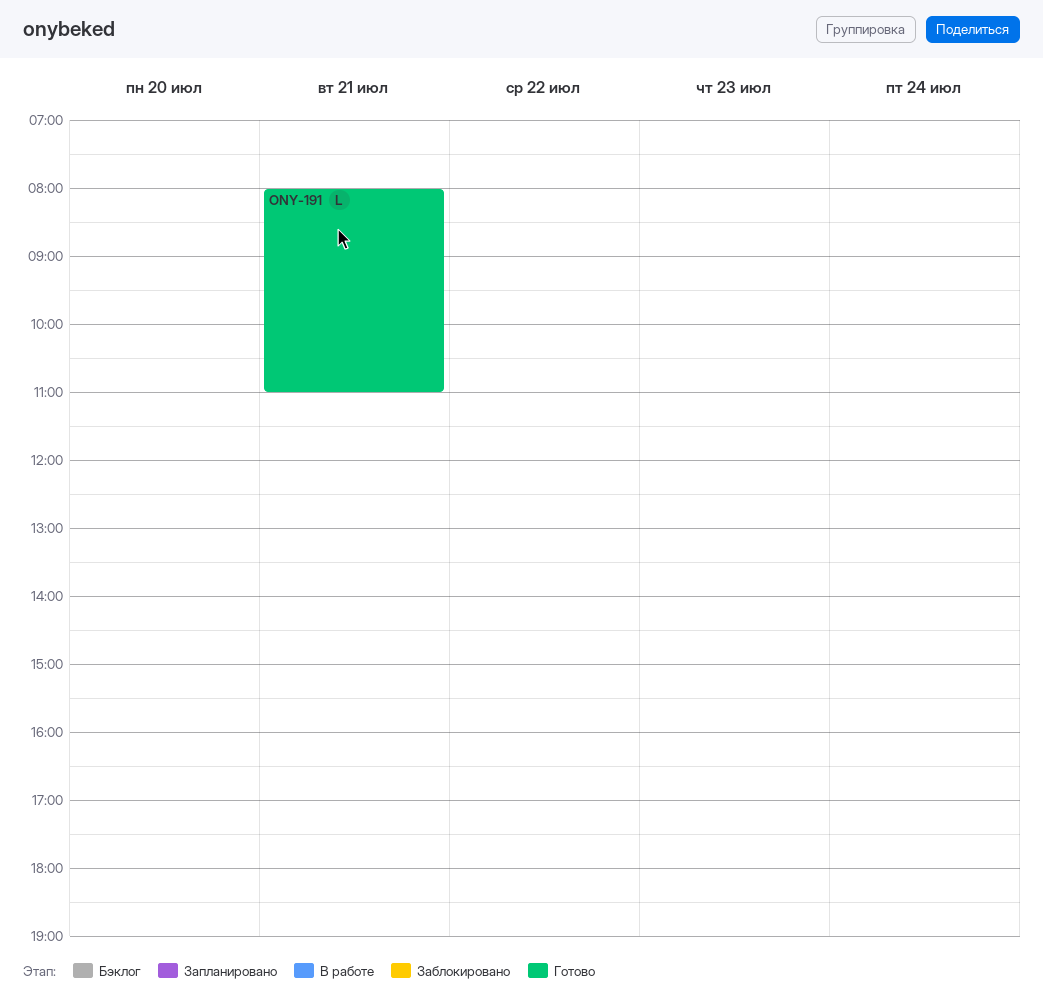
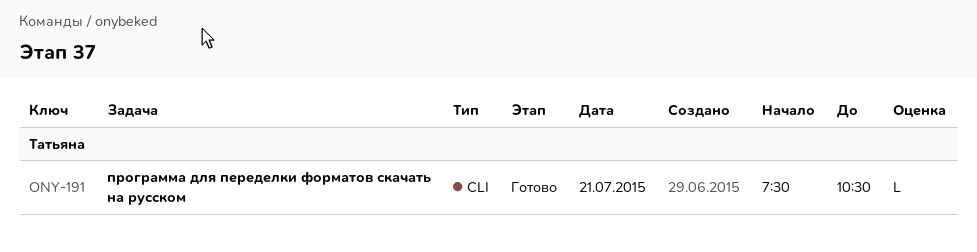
ONY-191, begins: 08:00 -> 07:30
ONY-191, ends: 11:00 -> 10:30

